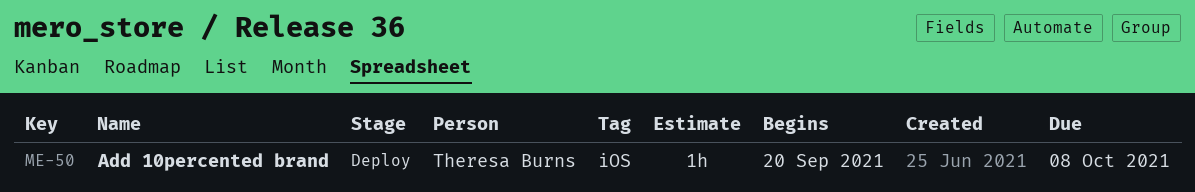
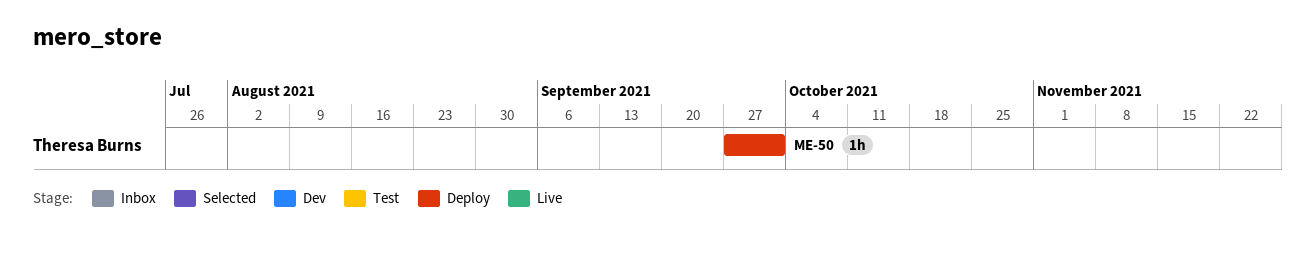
ME-50, start: Sep 20 -> Sep 27
ME-50, due: Oct 8 -> Oct 1

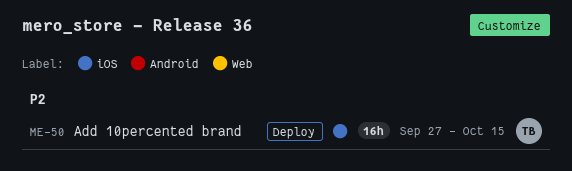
ME-50, estimate: 1h -> 16h
ME-50, due: Oct 1 -> Oct 15

